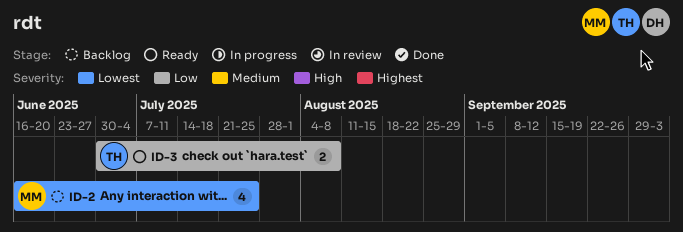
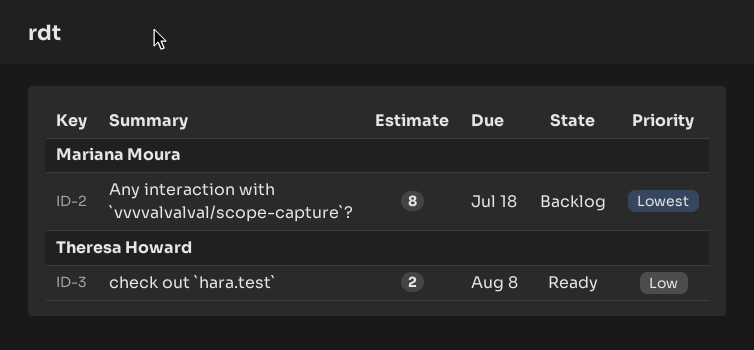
ID-2, estimate: 4 -> 8
ID-2, due: Jul 25 -> Jul 18

